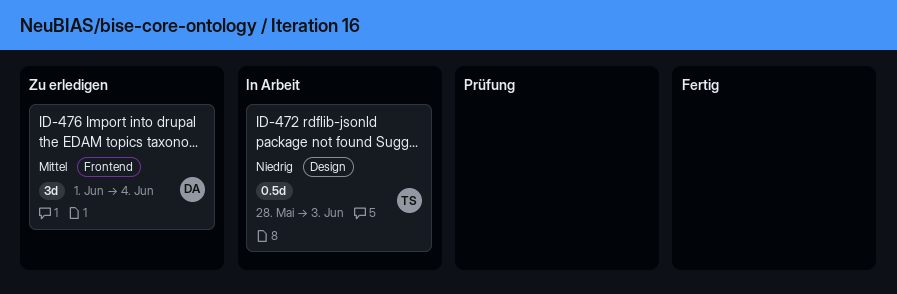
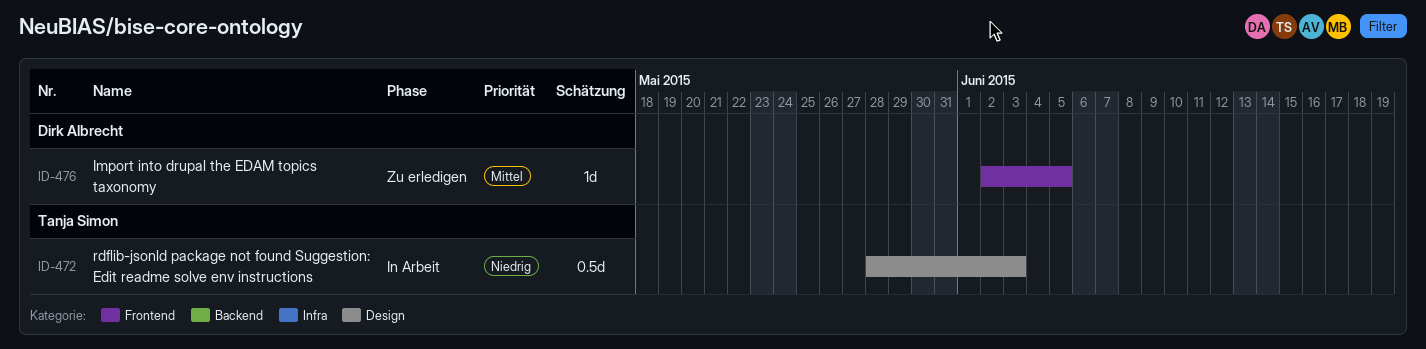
ID-476, estimate: 3d -> 1d
ID-476, start: Jun 1 -> Jun 2
ID-476, due: Jun 4 -> Jun 5

